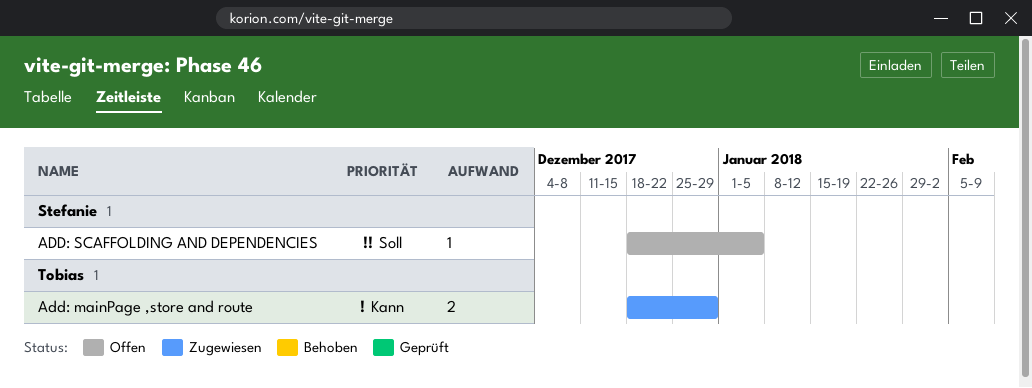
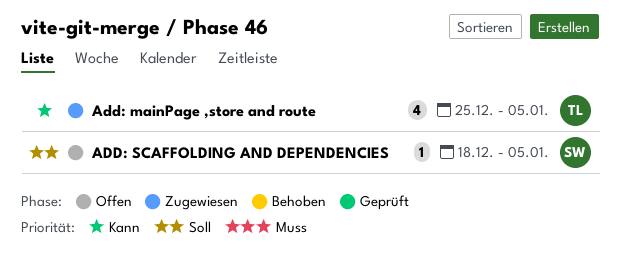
Add: mainPage ,store and route, estimate: 2 -> 4
Add: mainPage ,store and route, start: Dec 18 -> Dec 25
Add: mainPage ,store and route, due: Dec 29 -> Jan 5

